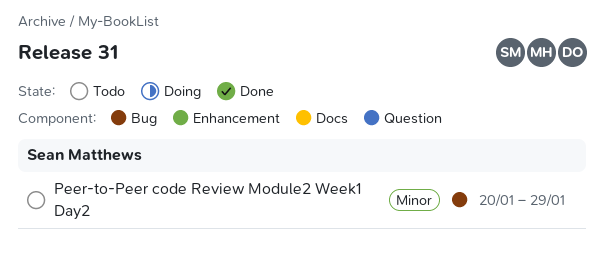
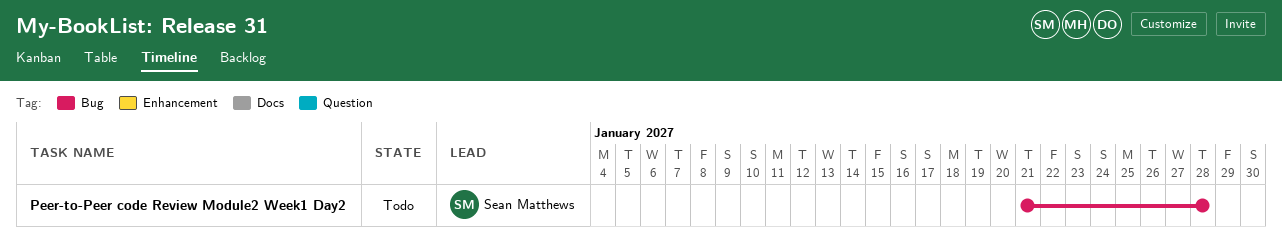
Peer-to-Peer code Review Module2 Week1 Day2, start: Jan 20 -> Jan 21
Peer-to-Peer code Review Module2 Week1 Day2, due: Jan 29 -> Jan 28

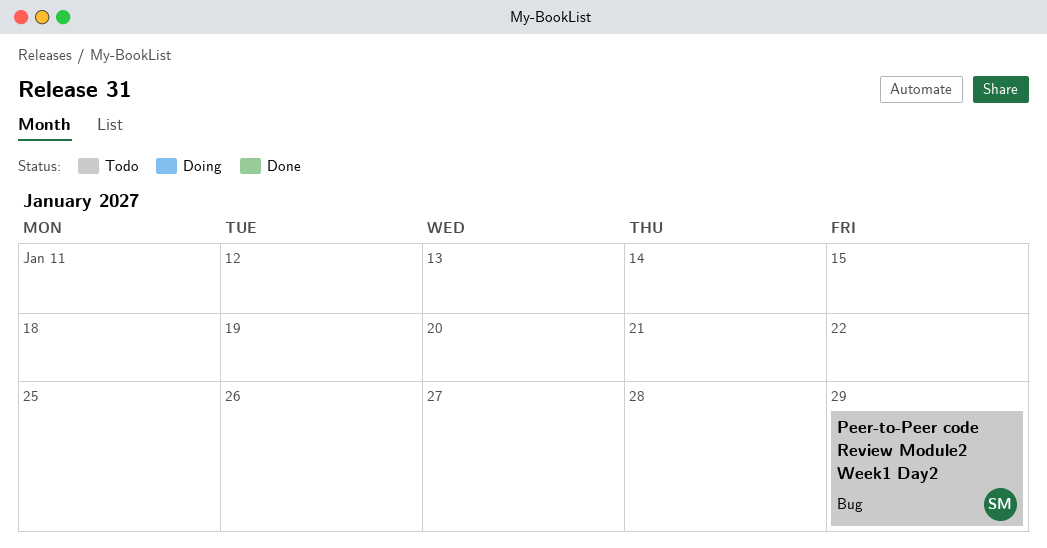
Peer-to-Peer code Review Module2 Week1 Day2, due: Jan 28 -> Jan 29

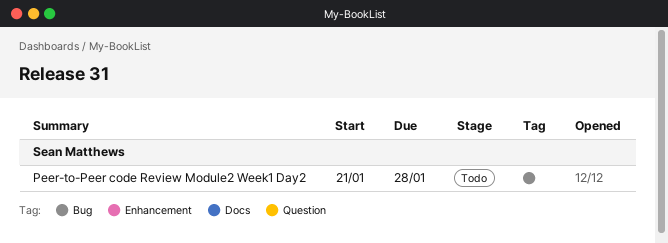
Peer-to-Peer code Review Module2 Week1 Day2, due: Jan 29 -> Jan 28

